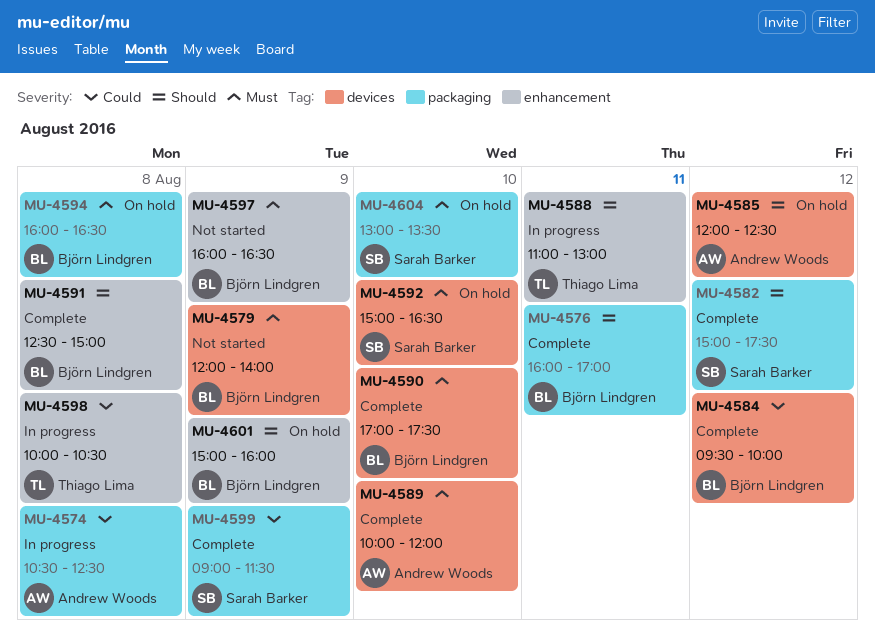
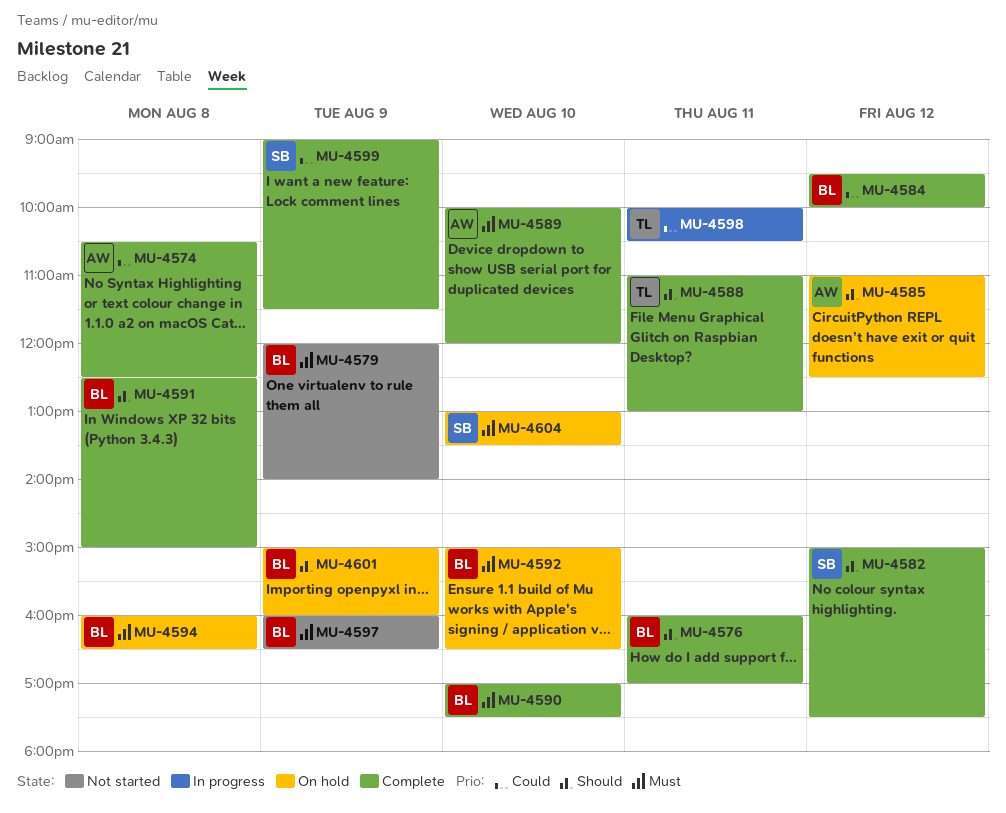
MU-4574, status: In progress -> Complete
MU-4585, begins: 12:00 -> 11:00
MU-4588, status: In progress -> Complete
MU-4592, owner: Sarah Barker -> Björn Lindgren
MU-4598, day: Aug 8 -> Aug 11

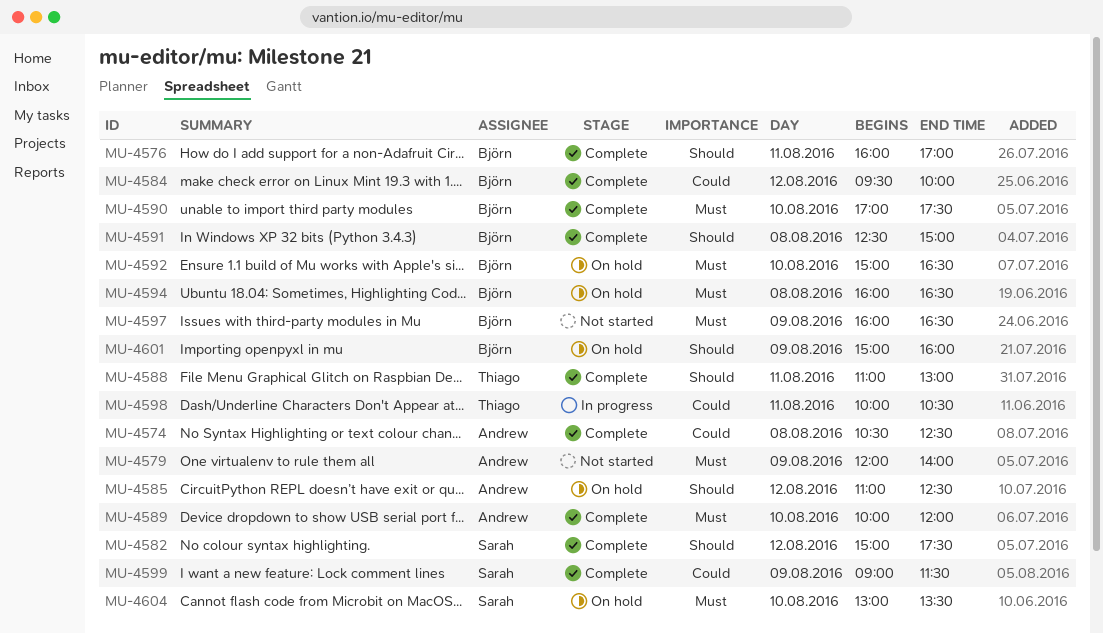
MU-4579, owner: Björn -> Andrew

